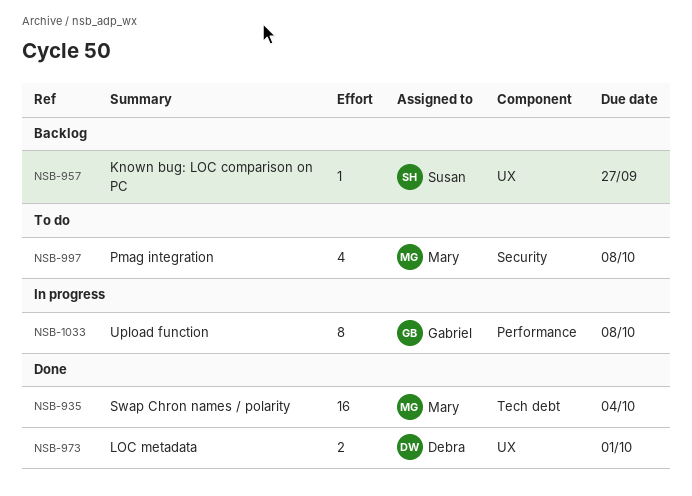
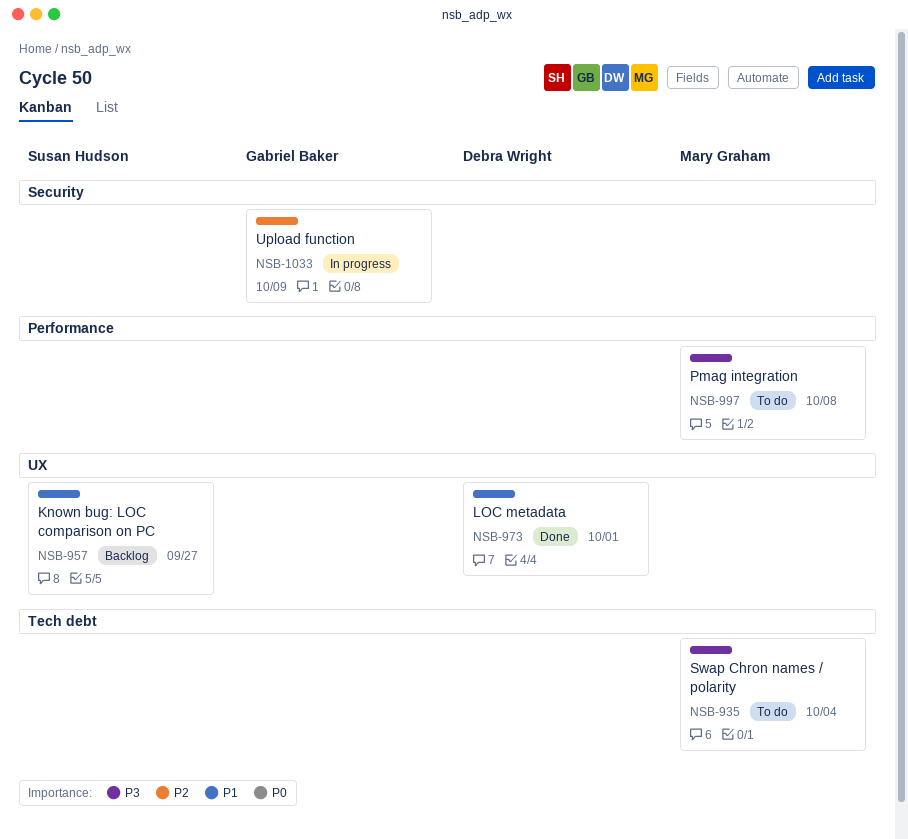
NSB-935, status: Done -> To do
NSB-997, label: Security -> Performance
NSB-1033, label: Performance -> Security
NSB-1033, due: Oct 8 -> Oct 9

